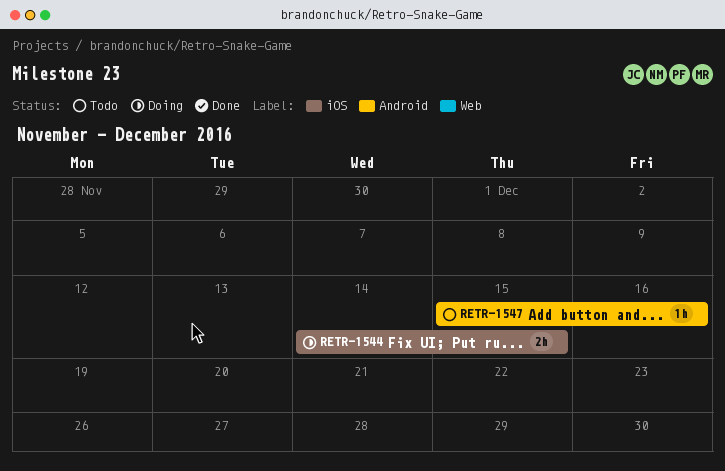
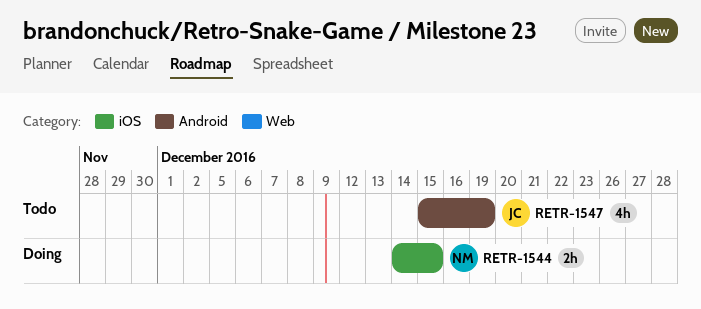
RETR-1547, estimate: 1h -> 4h
RETR-1547, due: Dec 16 -> Dec 19

